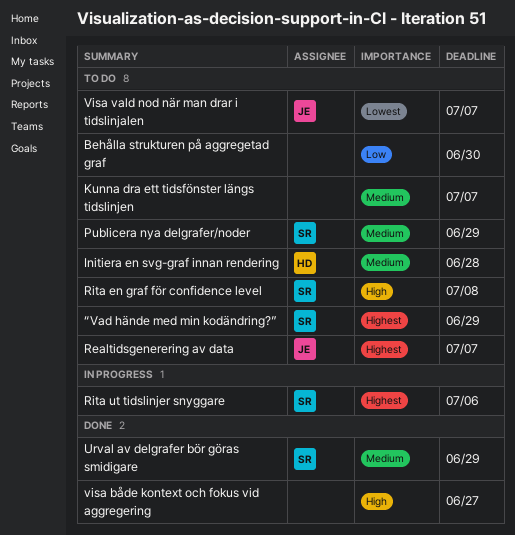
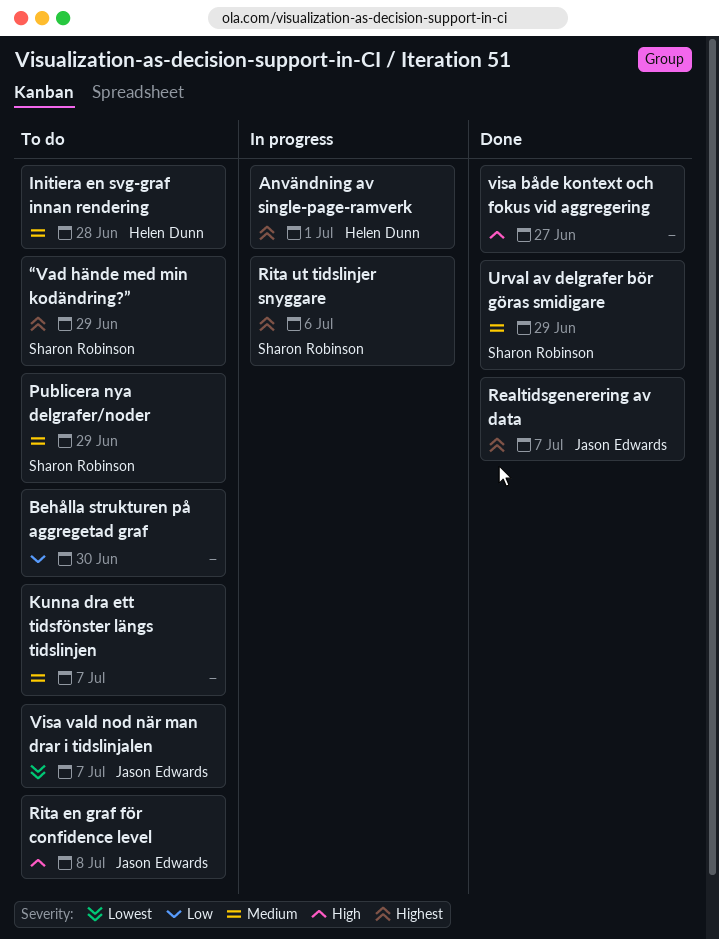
Användning av single-page-ramverk: none -> present
Realtidsgenerering av data, status: To do -> Done
Rita en graf för confidence level, owner: Sharon Robinson -> Jason Edwards

